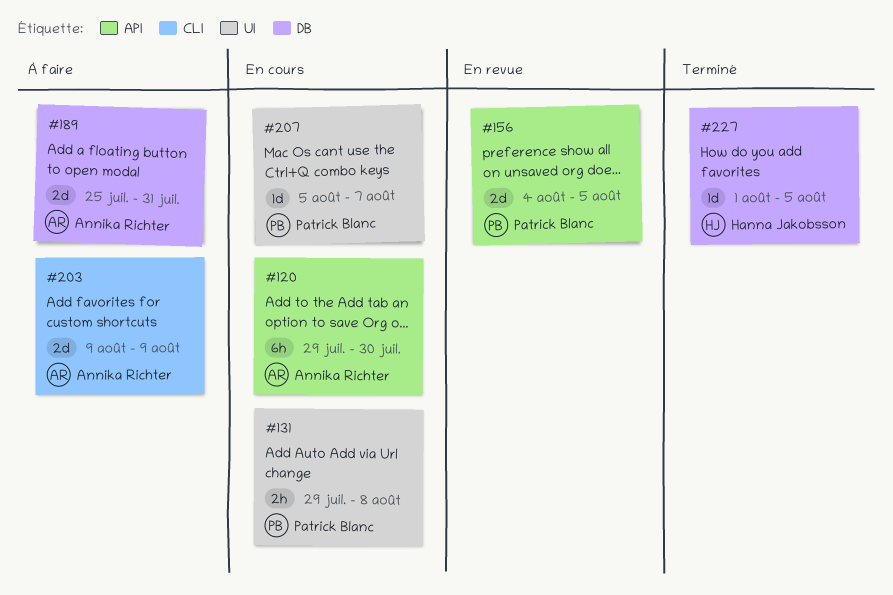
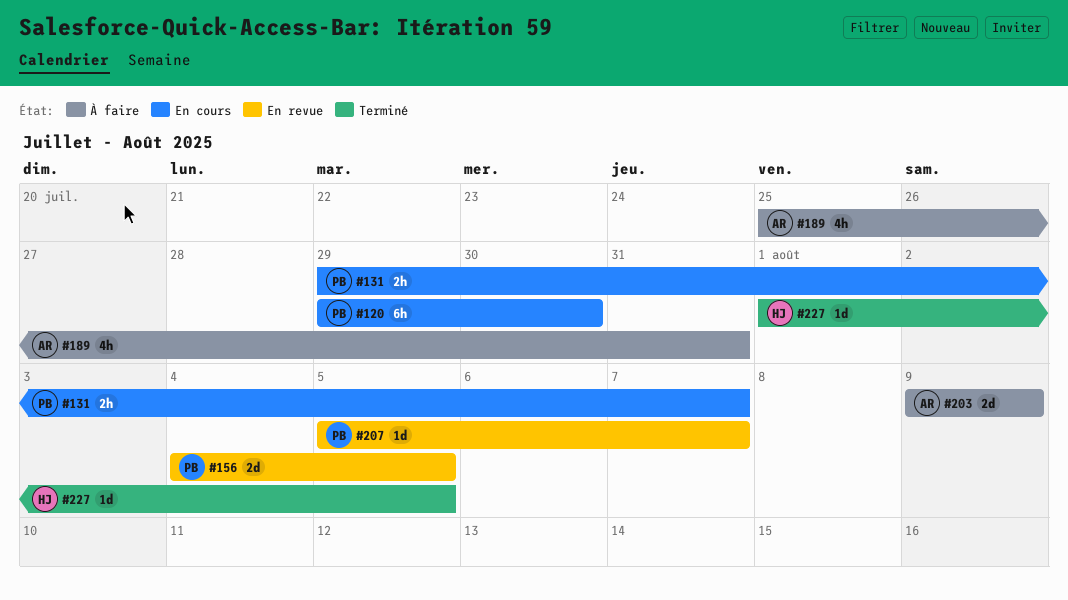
#120, owner: Annika Richter -> Patrick Blanc
#131, due: Aug 8 -> Aug 7
#189, estimate: 2d -> 4h
#207, status: En cours -> En revue

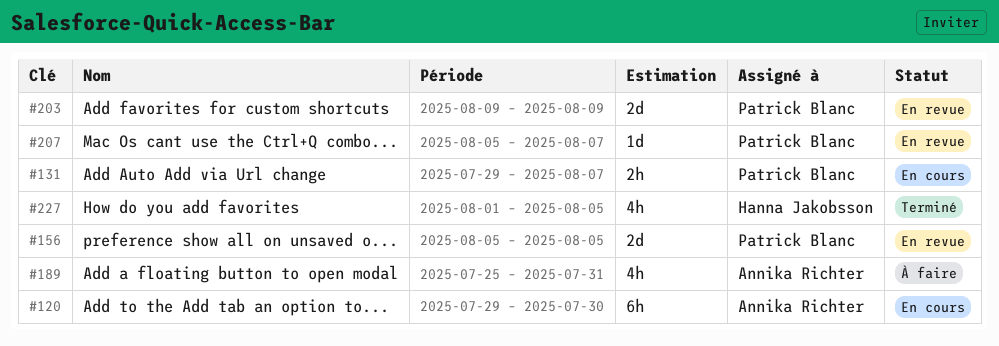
#120, owner: Patrick Blanc -> Annika Richter
#156, start: Aug 4 -> Aug 5
#203, status: À faire -> En revue
#203, owner: Annika Richter -> Patrick Blanc
#227, estimate: 1d -> 4h

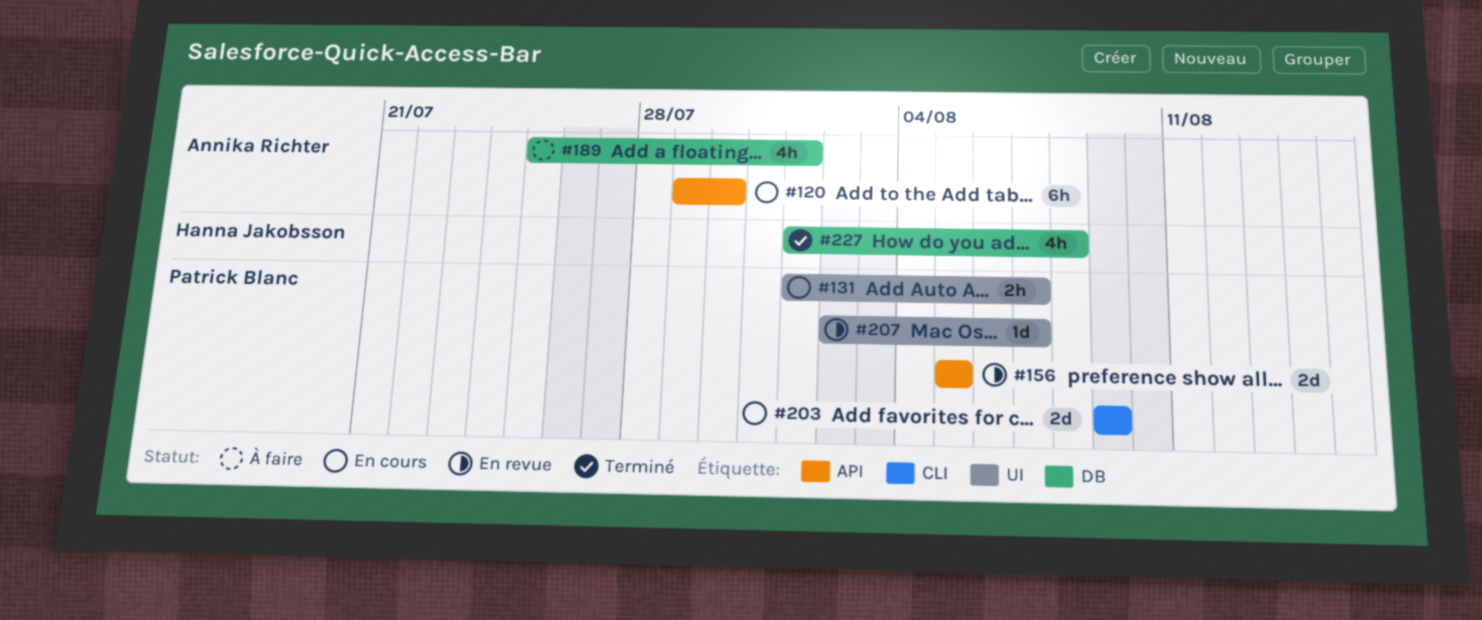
#131, start: Jul 29 -> Aug 1
#189, due: Jul 31 -> Aug 1
#203, status: En revue -> En cours
#207, start: Aug 5 -> Aug 2
#227, due: Aug 5 -> Aug 8

